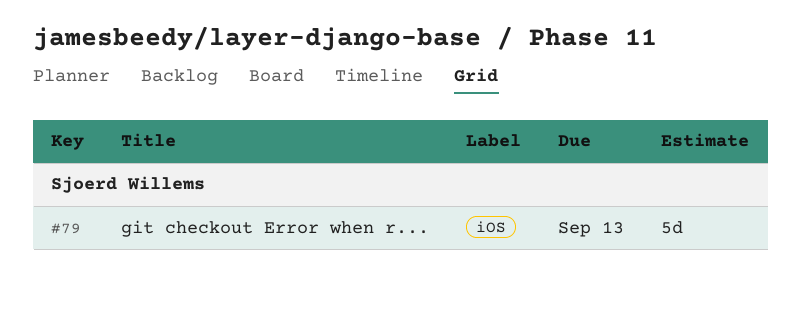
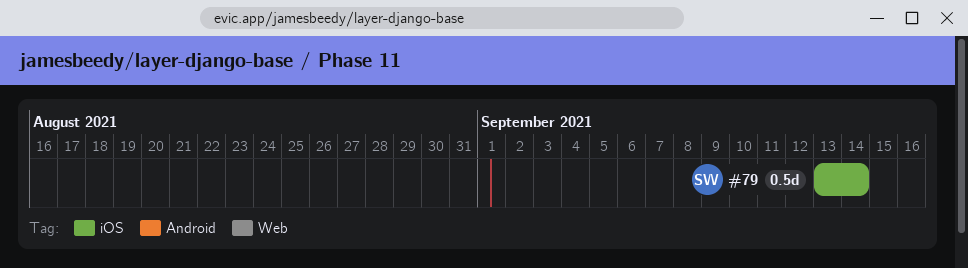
#79, estimate: 5d -> 0.5d
#79, due: Sep 13 -> Sep 14

